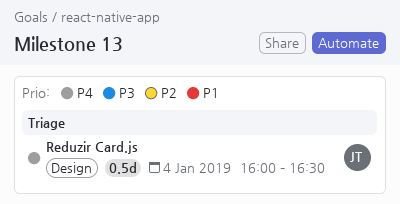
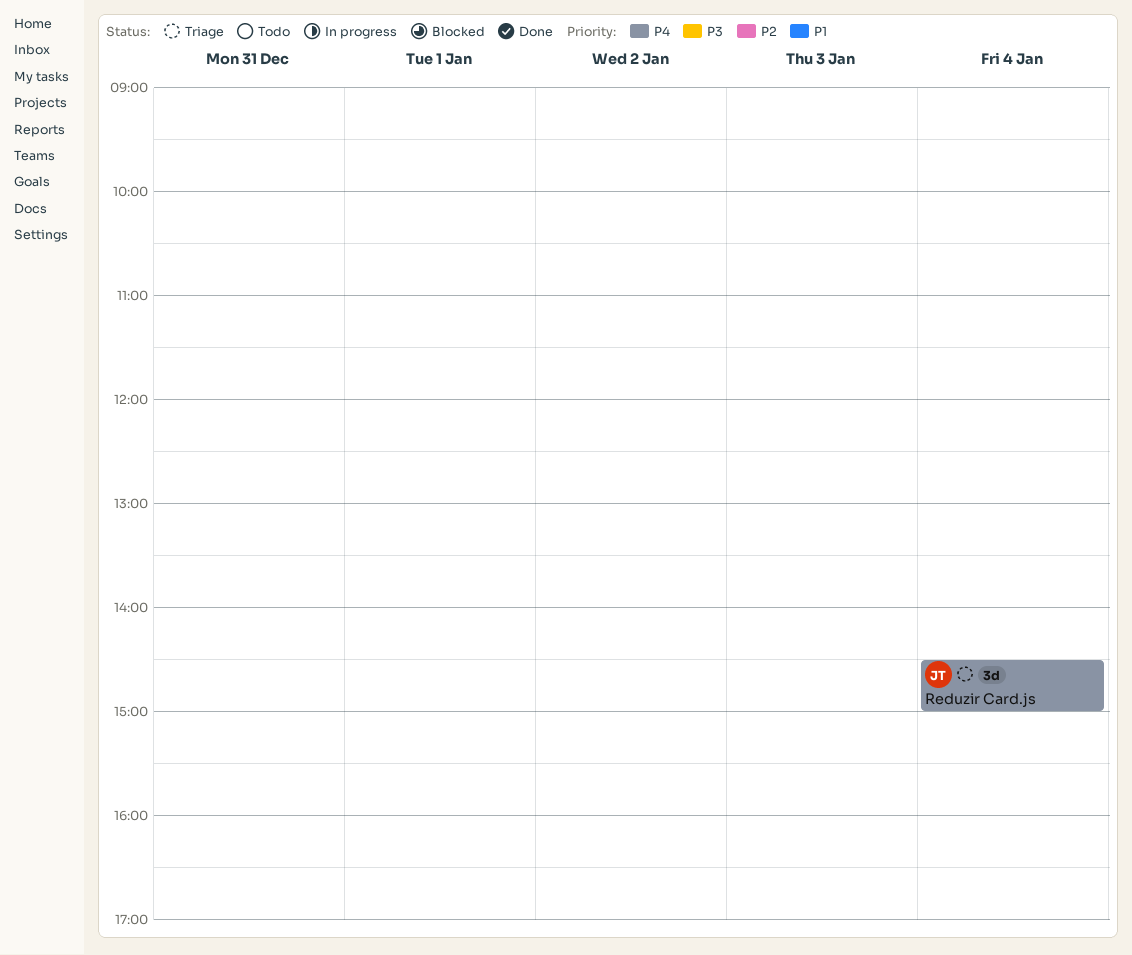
Reduzir Card.js, estimate: 0.5d -> 3d
Reduzir Card.js, begins: 16:00 -> 14:30
Reduzir Card.js, ends: 16:30 -> 15:00

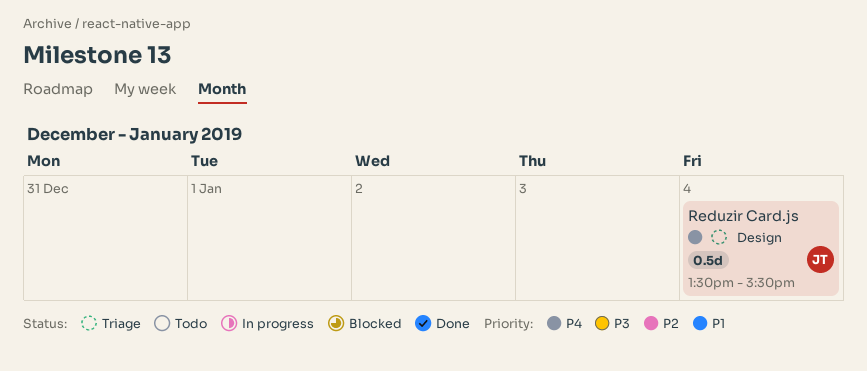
Reduzir Card.js, estimate: 3d -> 0.5d
Reduzir Card.js, begins: 14:30 -> 13:30
Reduzir Card.js, ends: 15:00 -> 15:30

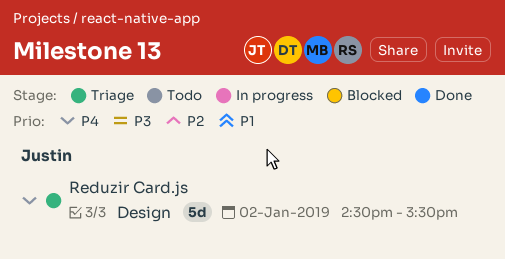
Reduzir Card.js, estimate: 0.5d -> 5d
Reduzir Card.js, day: Jan 4 -> Jan 2
Reduzir Card.js, begins: 13:30 -> 14:30

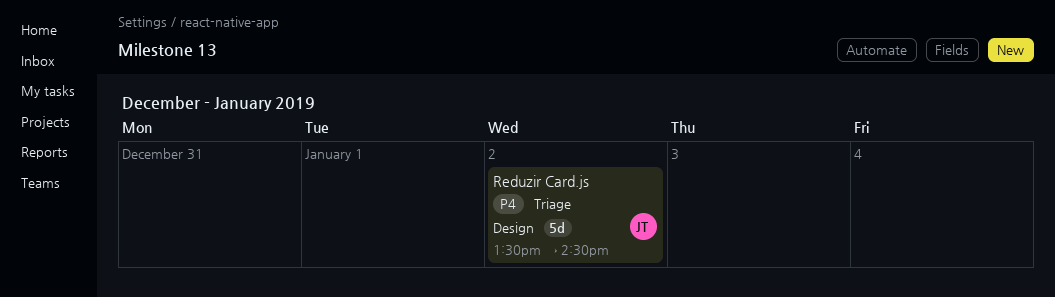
Reduzir Card.js, begins: 14:30 -> 13:30
Reduzir Card.js, ends: 15:30 -> 14:30

